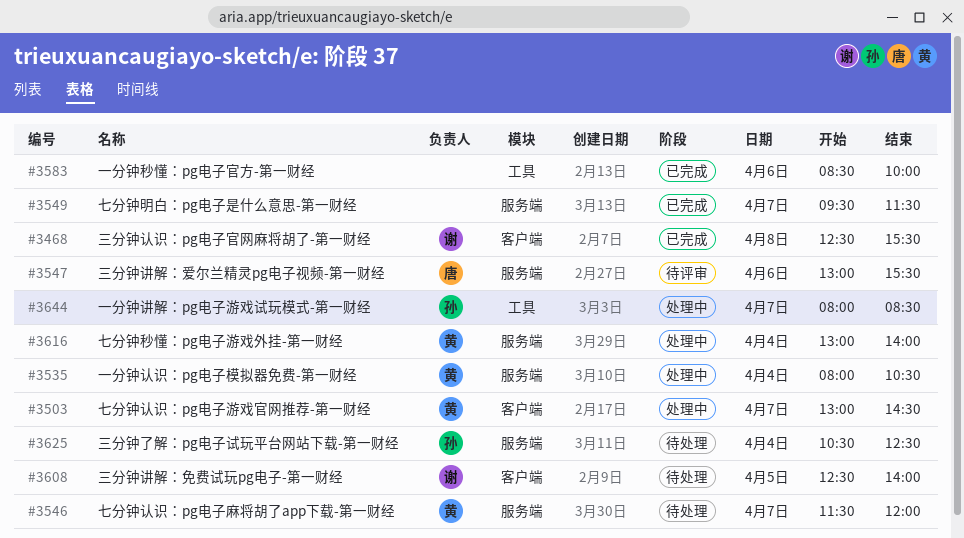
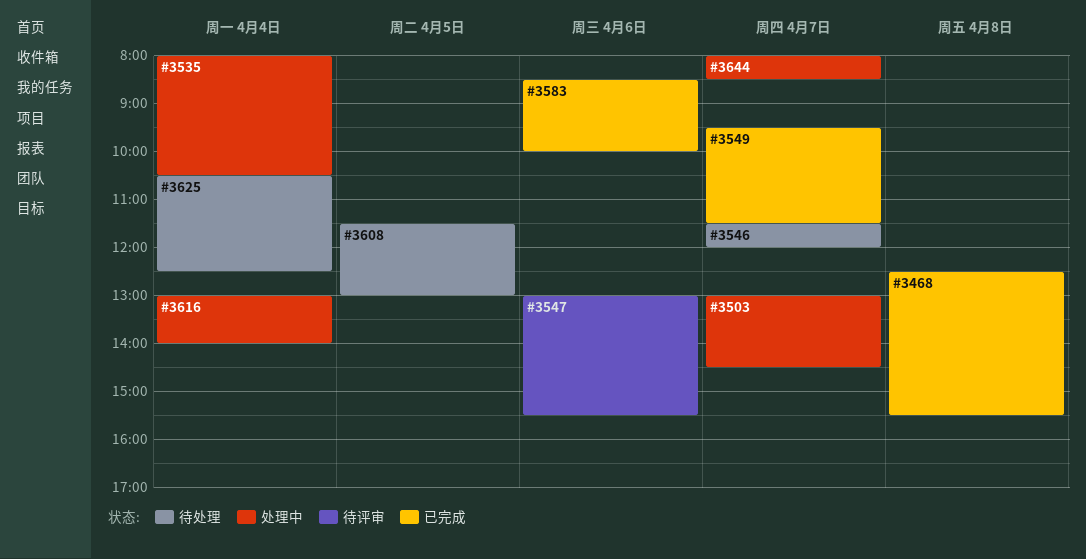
#3608, begins: 12:30 -> 11:30
#3608, ends: 14:00 -> 13:00

